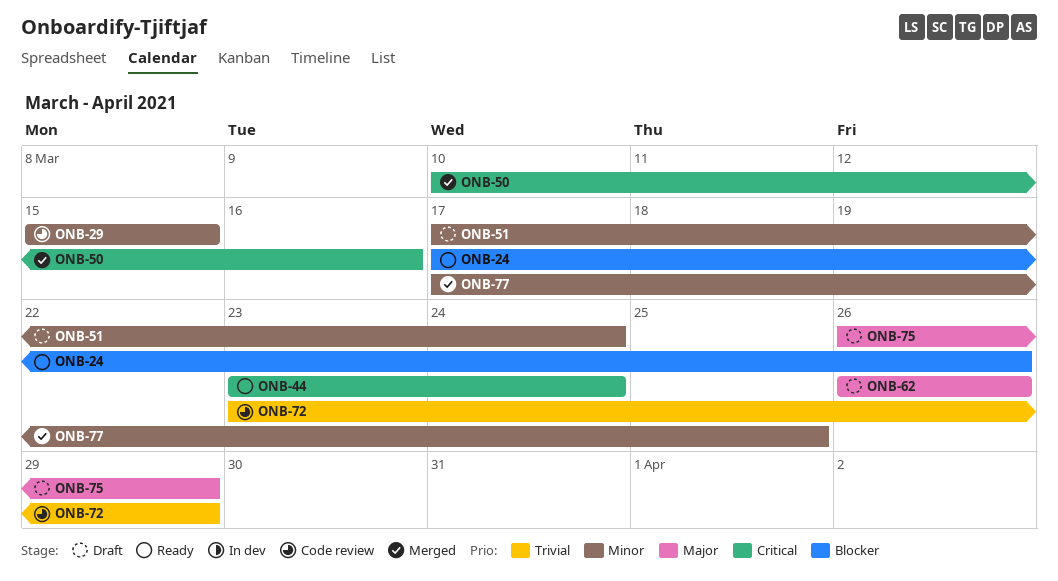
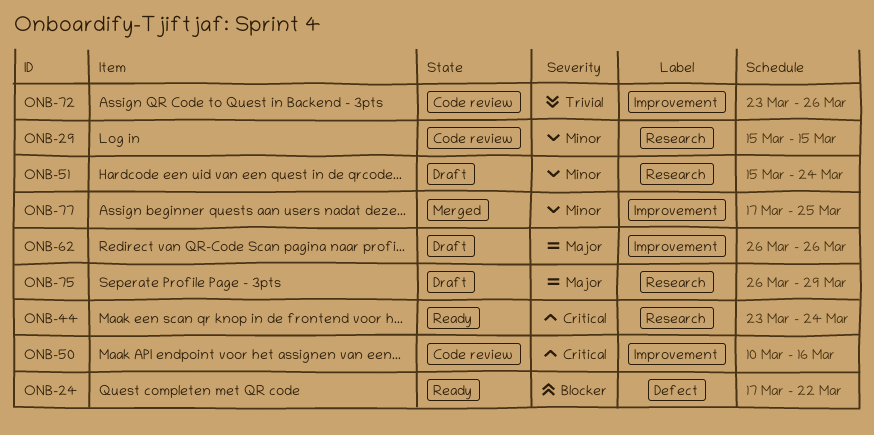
ONB-24, due: Mar 26 -> Mar 22
ONB-50, status: Merged -> Code review
ONB-51, start: Mar 17 -> Mar 15
ONB-72, due: Mar 29 -> Mar 26

